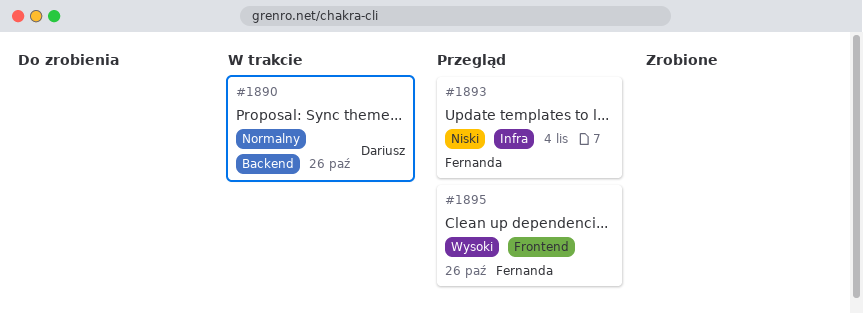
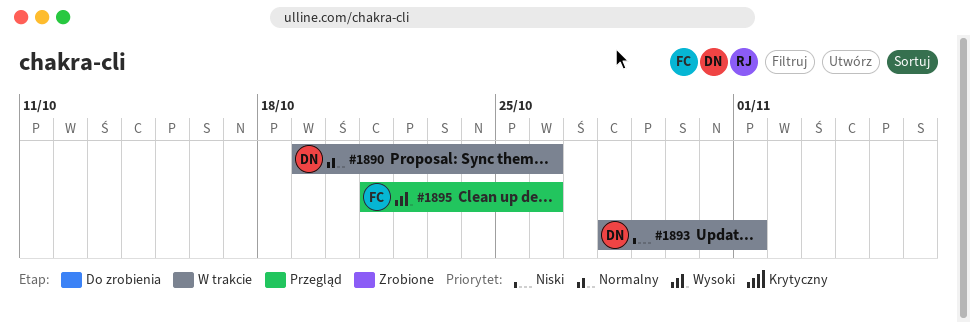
#1893, status: Przegląd -> W trakcie
#1893, owner: Fernanda -> Dariusz
#1893, due: Nov 4 -> Nov 1

